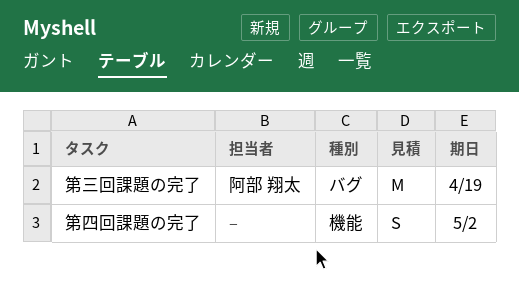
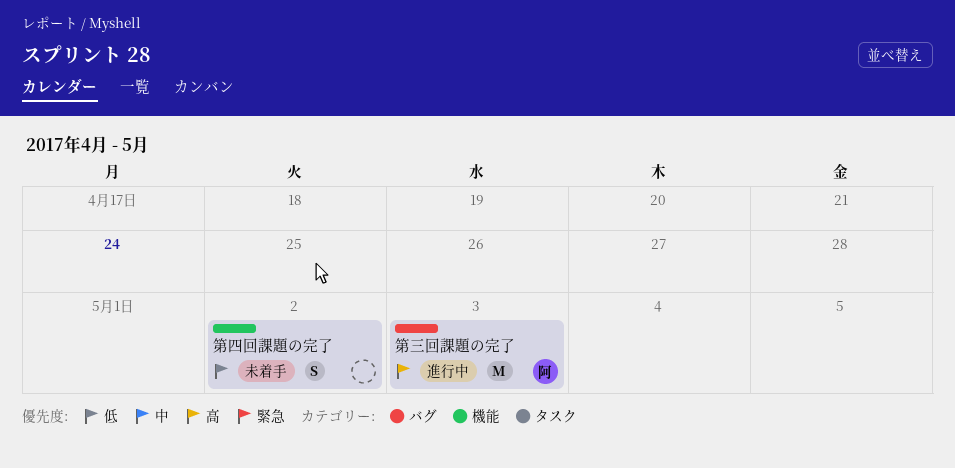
第三回課題の完了, due: Apr 19 -> May 3

